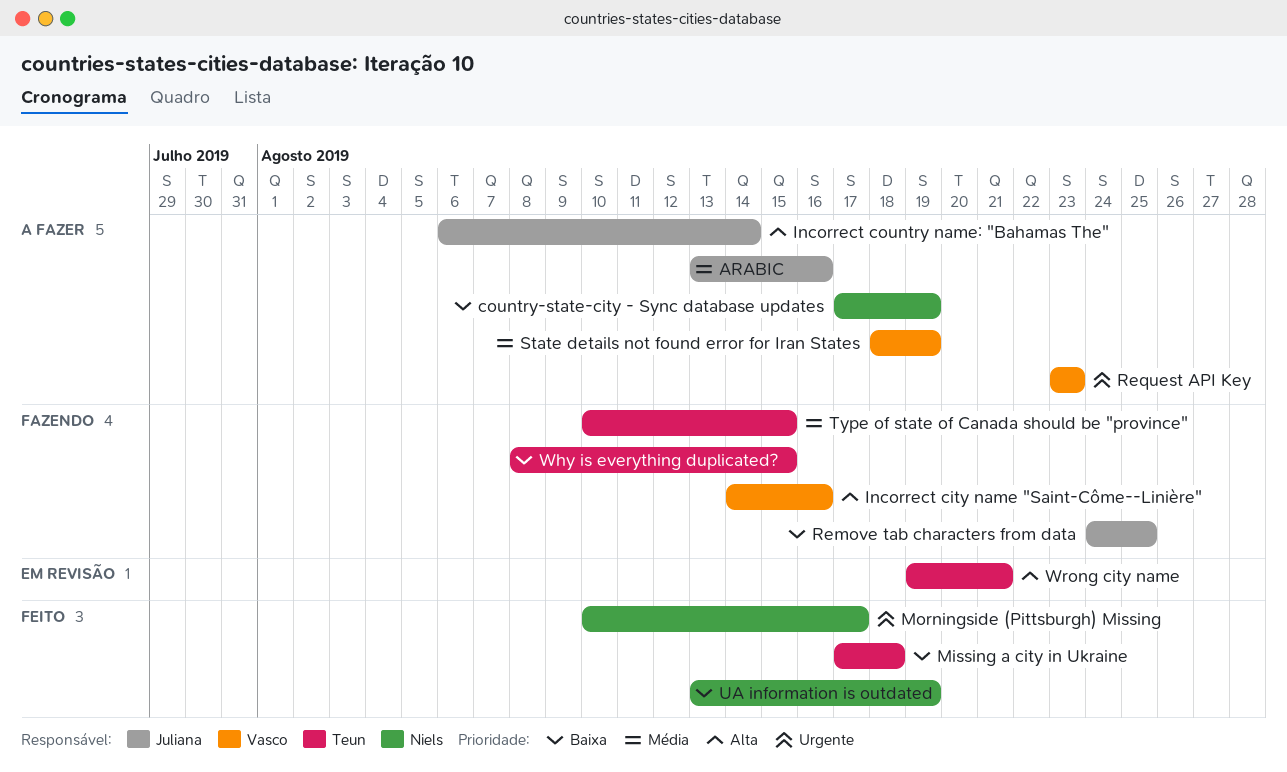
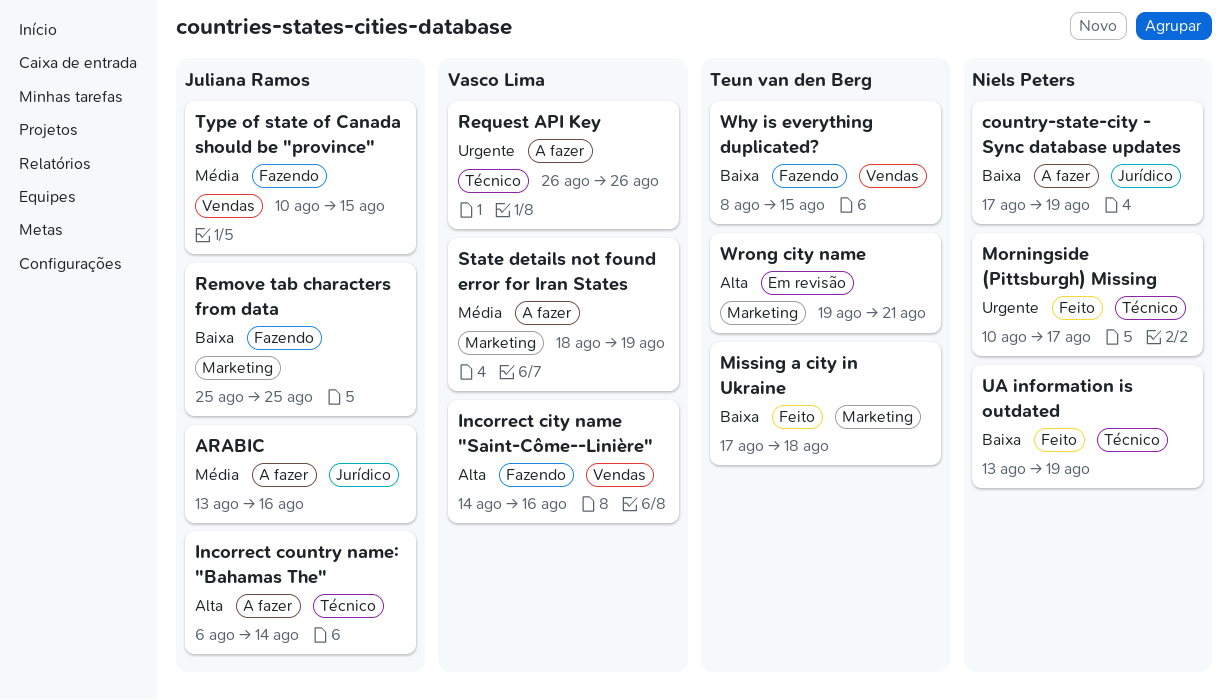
Remove tab characters from data, start: Aug 24 -> Aug 25
Request API Key, start: Aug 23 -> Aug 26
Request API Key, due: Aug 23 -> Aug 26
Type of state of Canada should be "province", owner: Teun van den Berg -> Juliana Ramos

